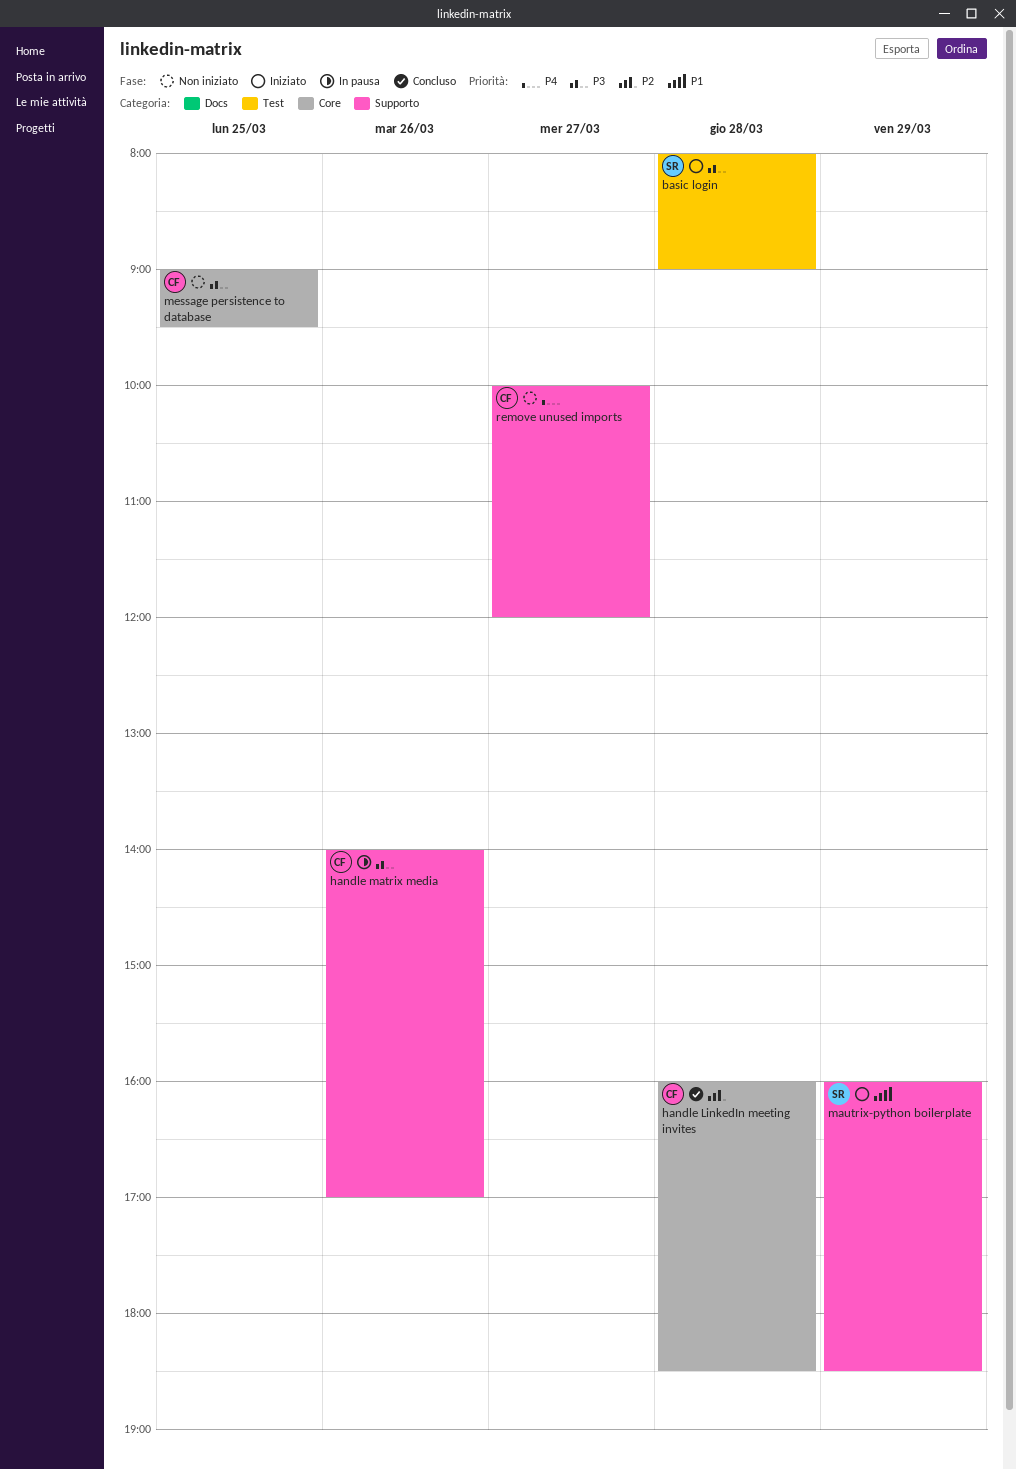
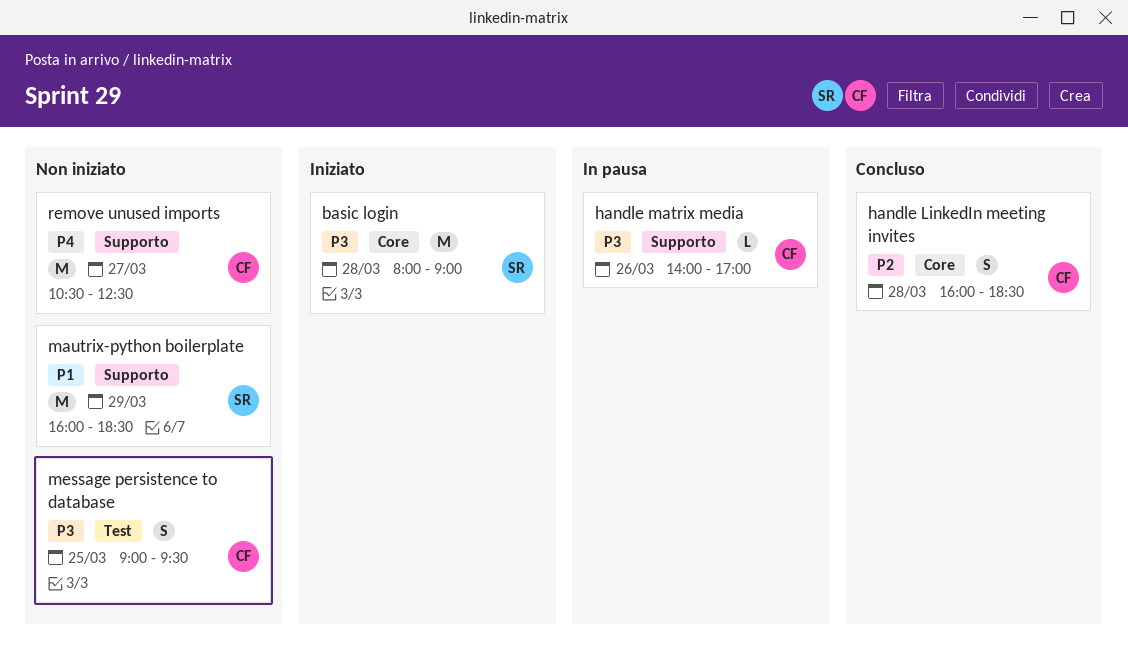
basic login, label: Test -> Core
mautrix-python boilerplate, status: Iniziato -> Non iniziato
message persistence to database, label: Core -> Test
remove unused imports, begins: 10:00 -> 10:30
remove unused imports, ends: 12:00 -> 12:30

